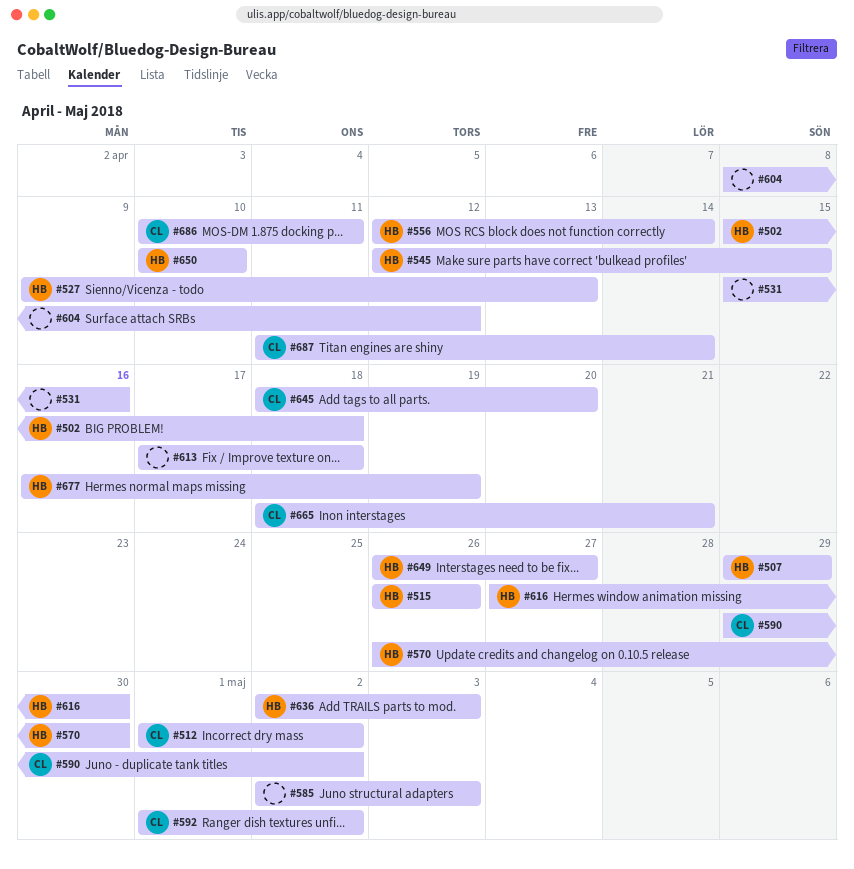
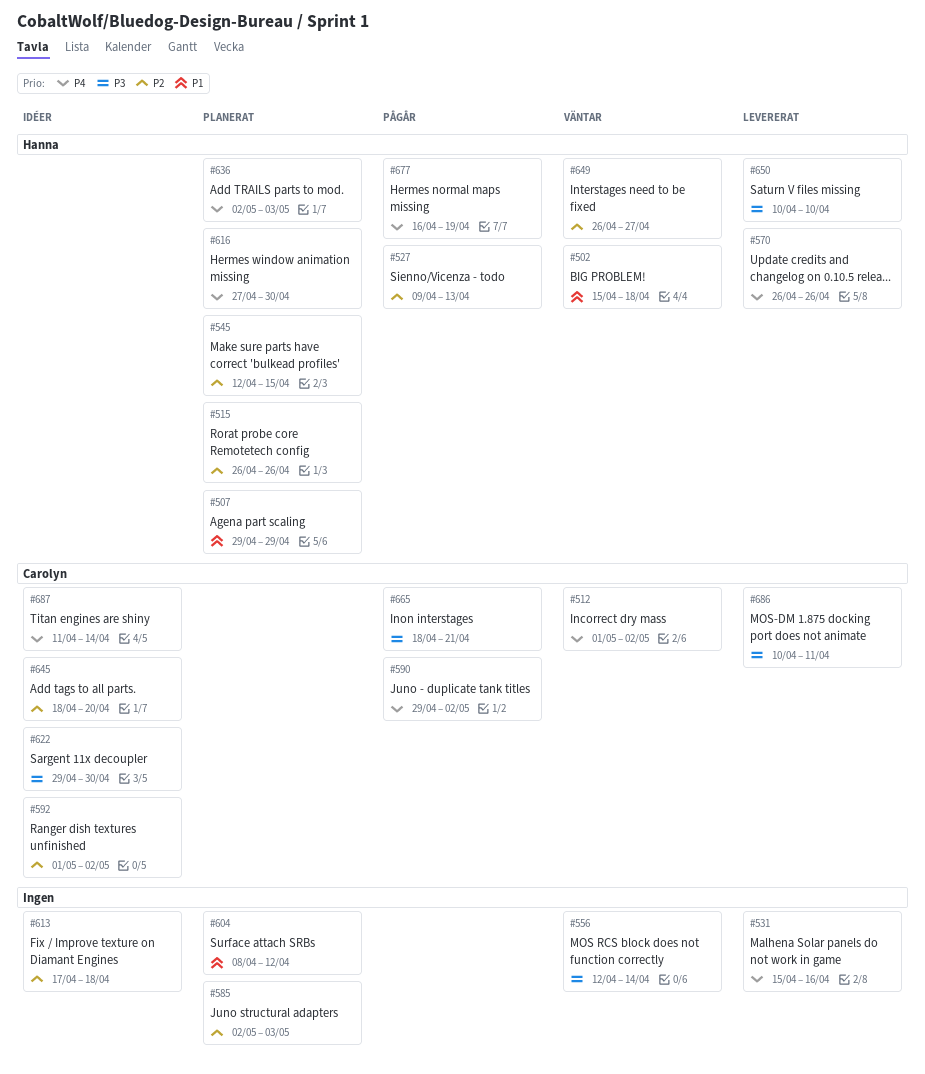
#556, owner: Hanna -> none
#570, due: Apr 30 -> Apr 26
#622: none -> present

